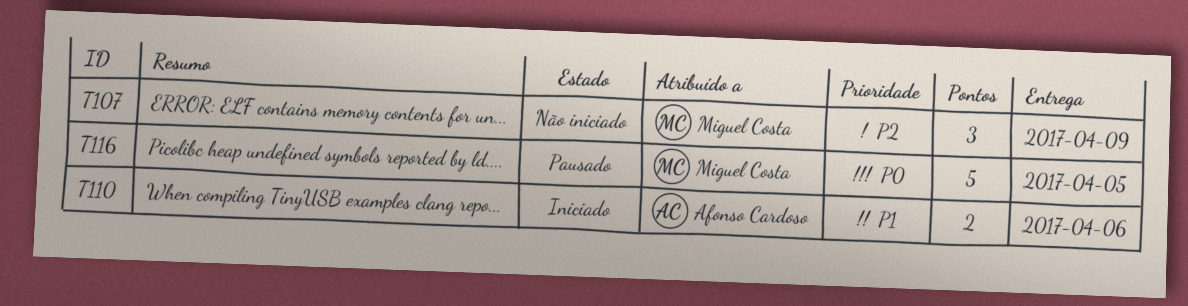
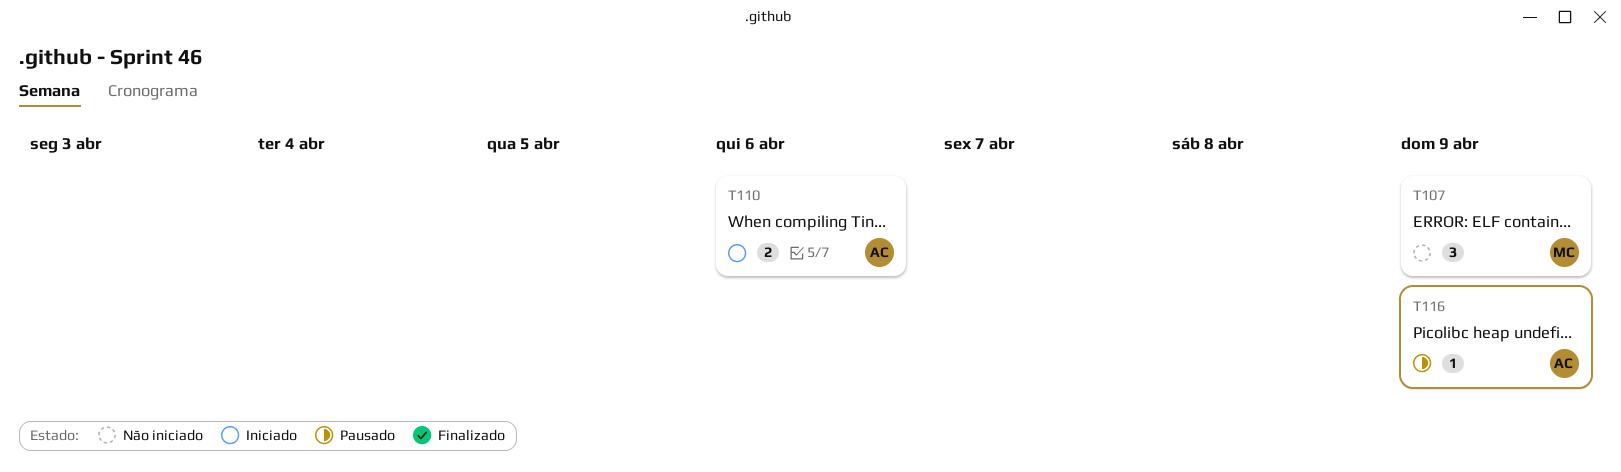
T116, owner: Miguel Costa -> Afonso Cardoso
T116, estimate: 5 -> 1
T116, due: Apr 5 -> Apr 9

